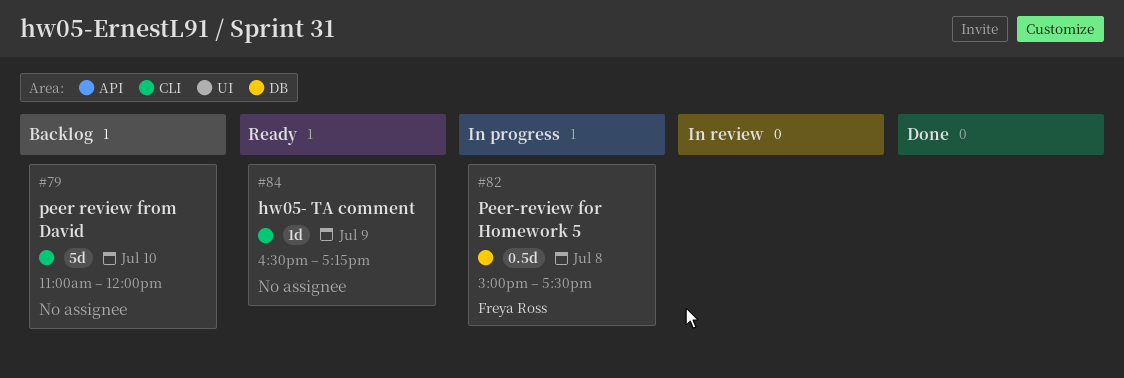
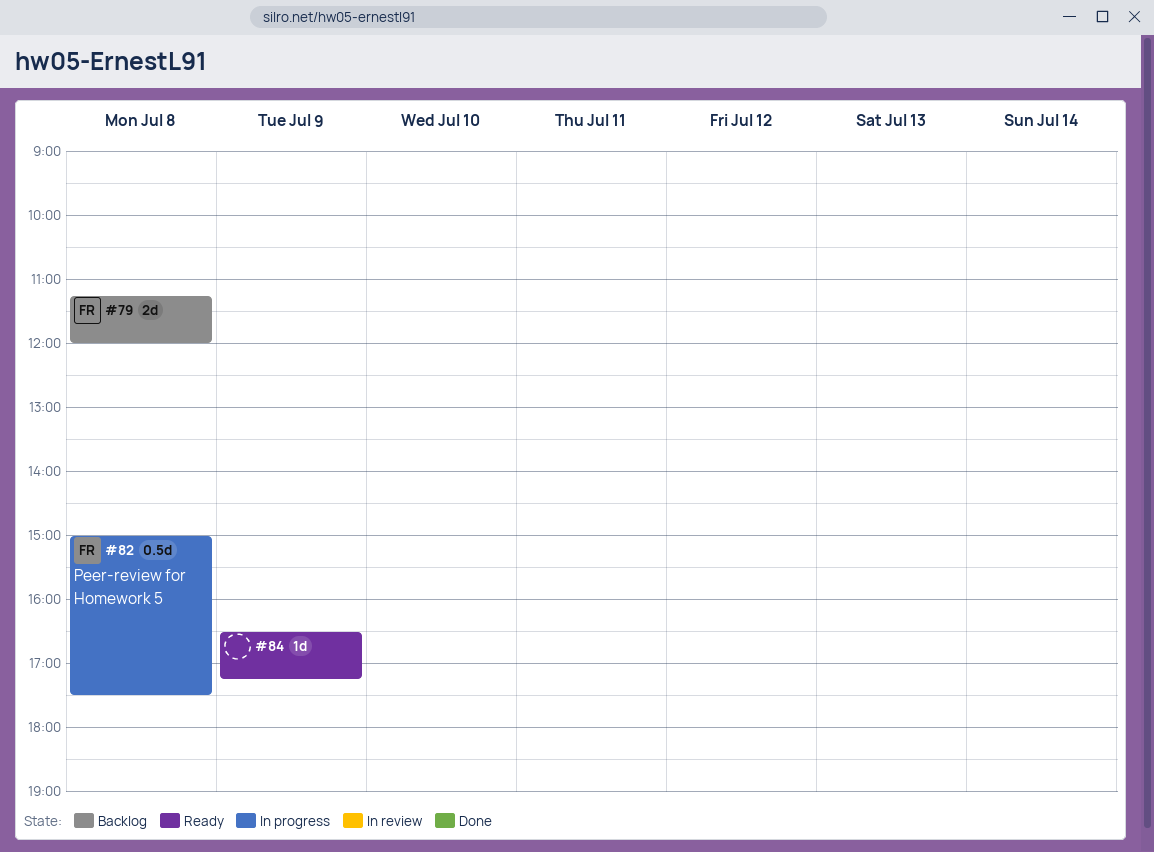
#79, owner: none -> Freya Ross
#79, estimate: 5d -> 2d
#79, day: Jul 10 -> Jul 8
#79, begins: 11:00 -> 11:15

